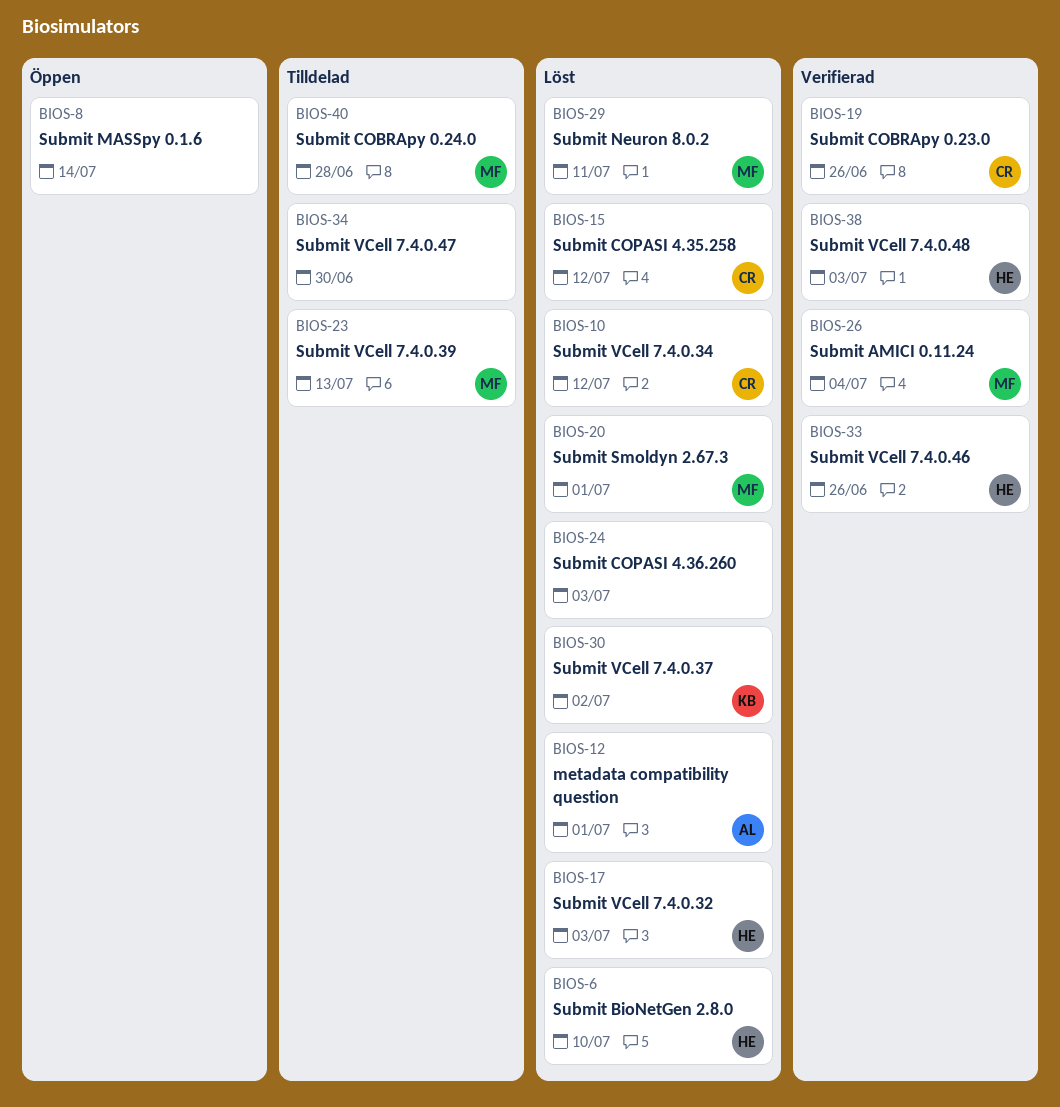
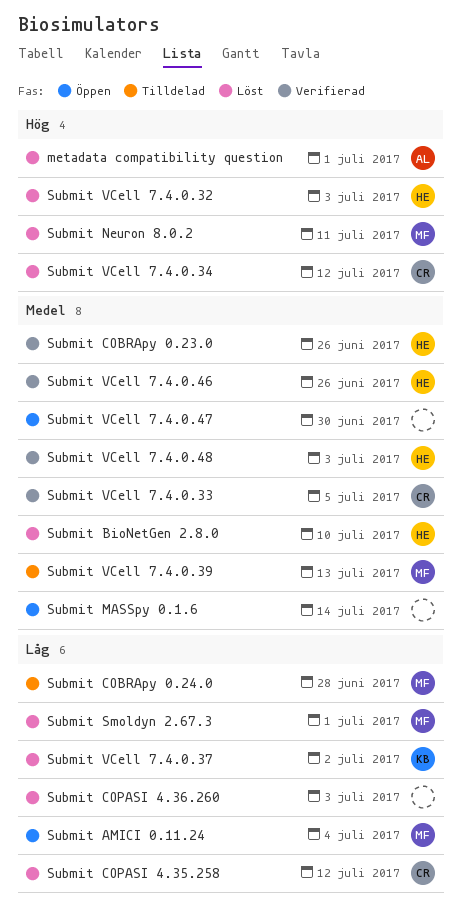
Submit AMICI 0.11.24, status: Verifierad -> Öppen
Submit COBRApy 0.23.0, owner: CR -> HE
Submit VCell 7.4.0.33: none -> present
Submit VCell 7.4.0.47, status: Tilldelad -> Öppen

